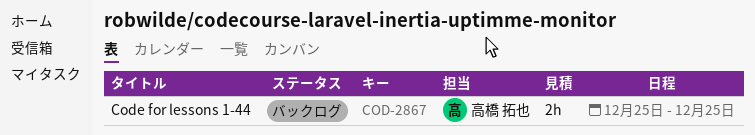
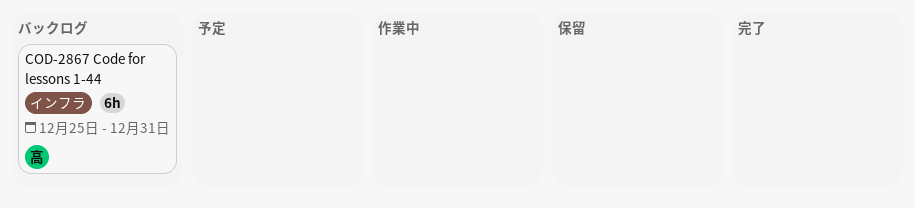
COD-2867, estimate: 2h -> 6h
COD-2867, due: Dec 25 -> Dec 31

